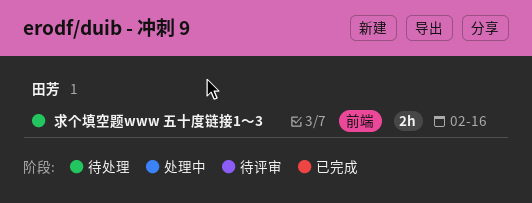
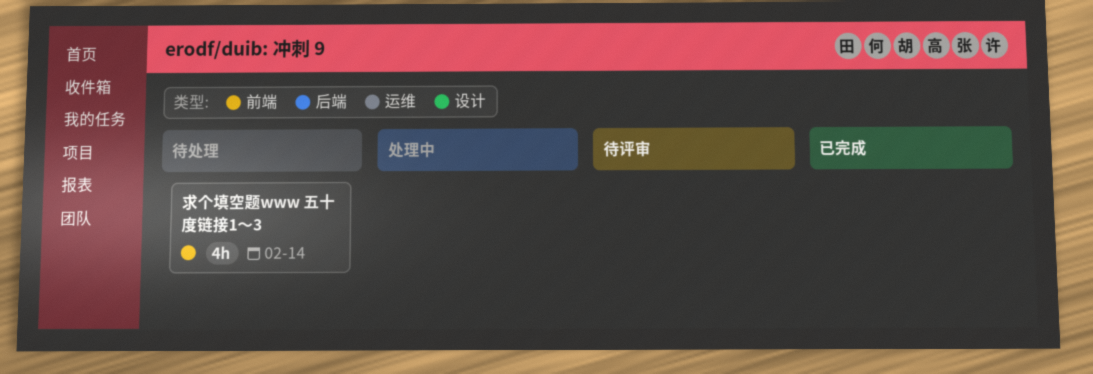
求个填空题www 五十度链接1～3, estimate: 2h -> 4h
求个填空题www 五十度链接1～3, due: Feb 16 -> Feb 14

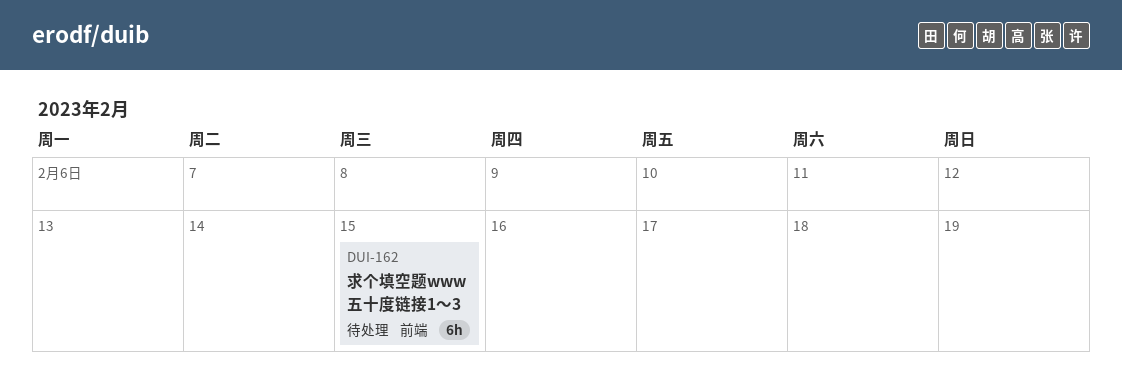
求个填空题www 五十度链接1～3, estimate: 4h -> 6h
求个填空题www 五十度链接1～3, due: Feb 14 -> Feb 15

